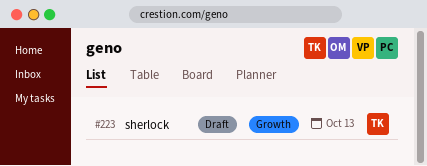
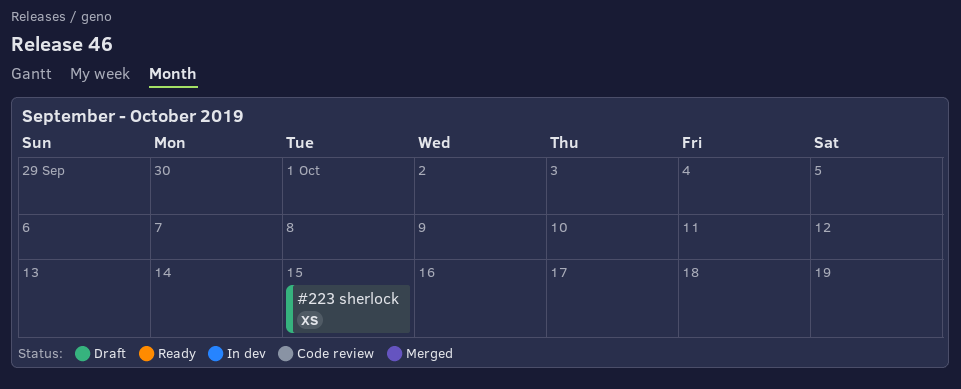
#223, due: Oct 13 -> Oct 15

